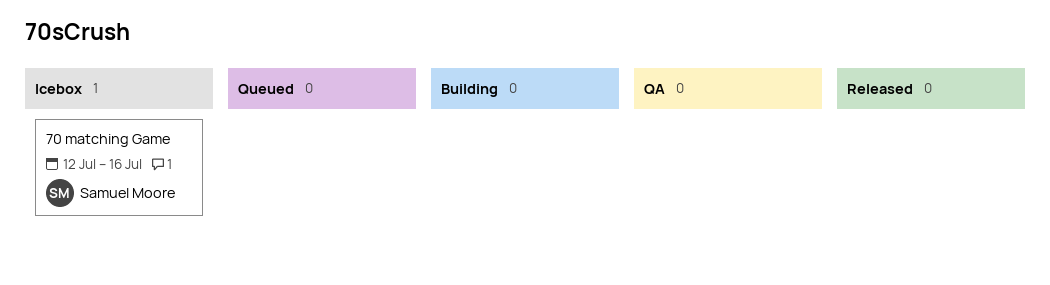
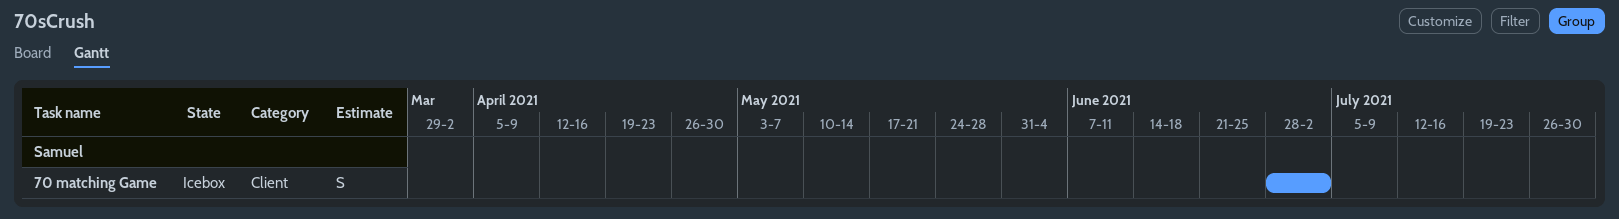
70 matching Game, start: Jul 12 -> Jun 28
70 matching Game, due: Jul 16 -> Jul 2

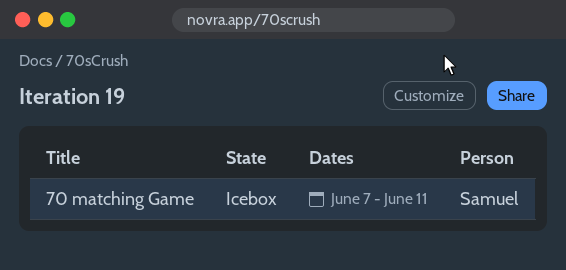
70 matching Game, start: Jun 28 -> Jun 7
70 matching Game, due: Jul 2 -> Jun 11

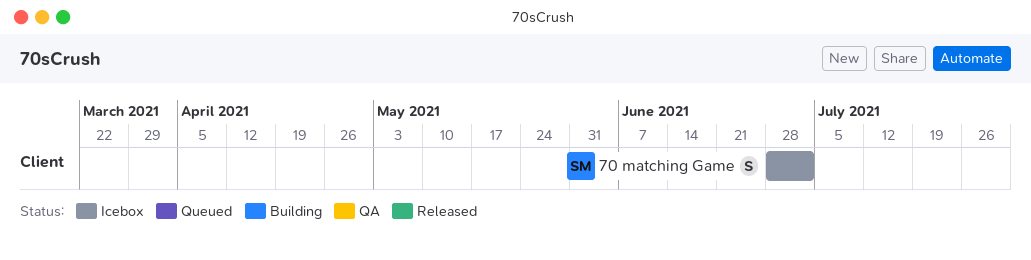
70 matching Game, start: Jun 7 -> Jun 28
70 matching Game, due: Jun 11 -> Jul 2

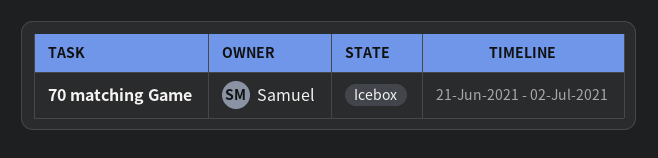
70 matching Game, start: Jun 28 -> Jun 21

